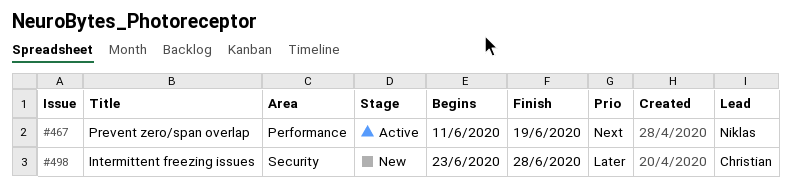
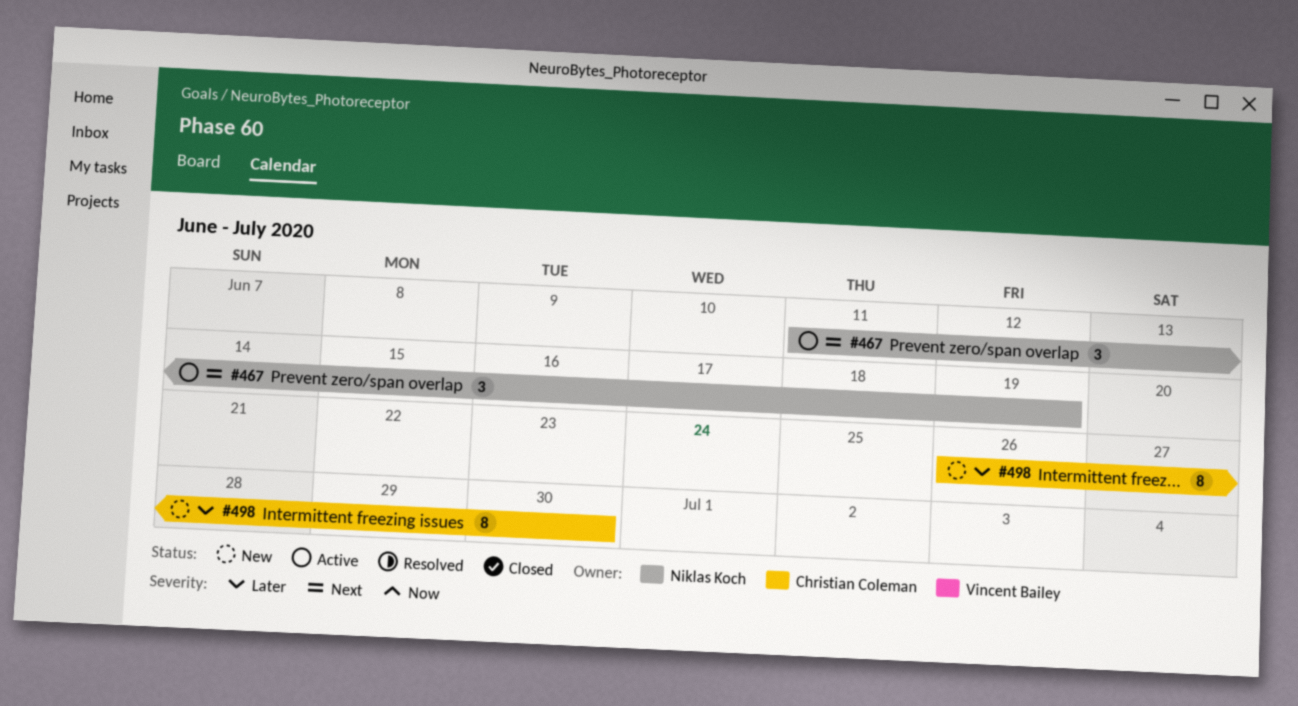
#498, start: Jun 23 -> Jun 26
#498, due: Jun 28 -> Jun 30

